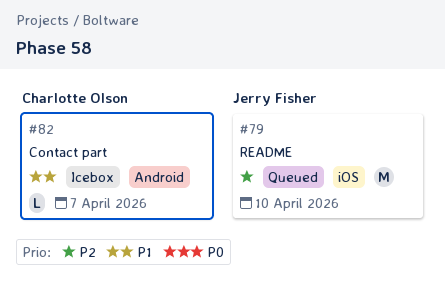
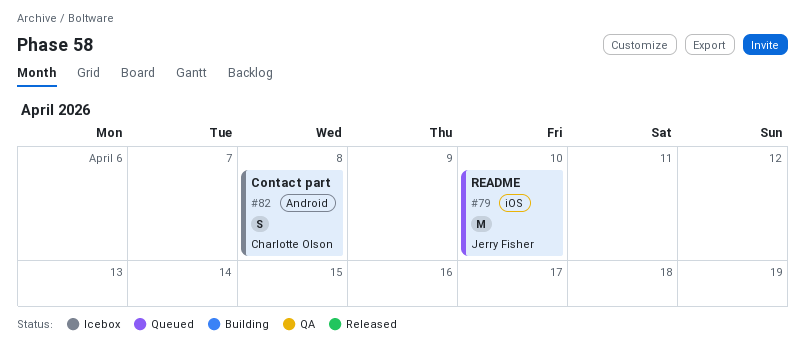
#82, estimate: L -> S
#82, due: Apr 7 -> Apr 8

